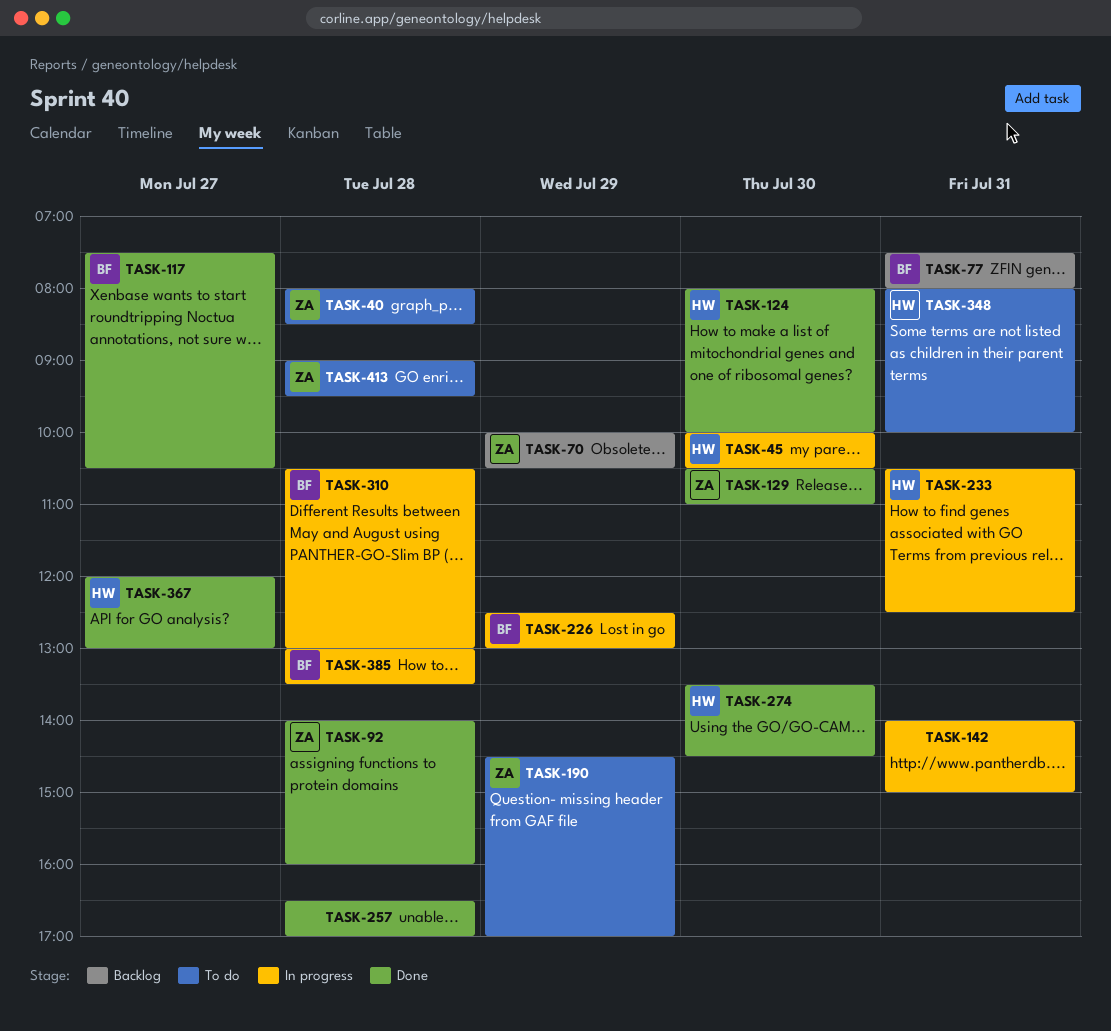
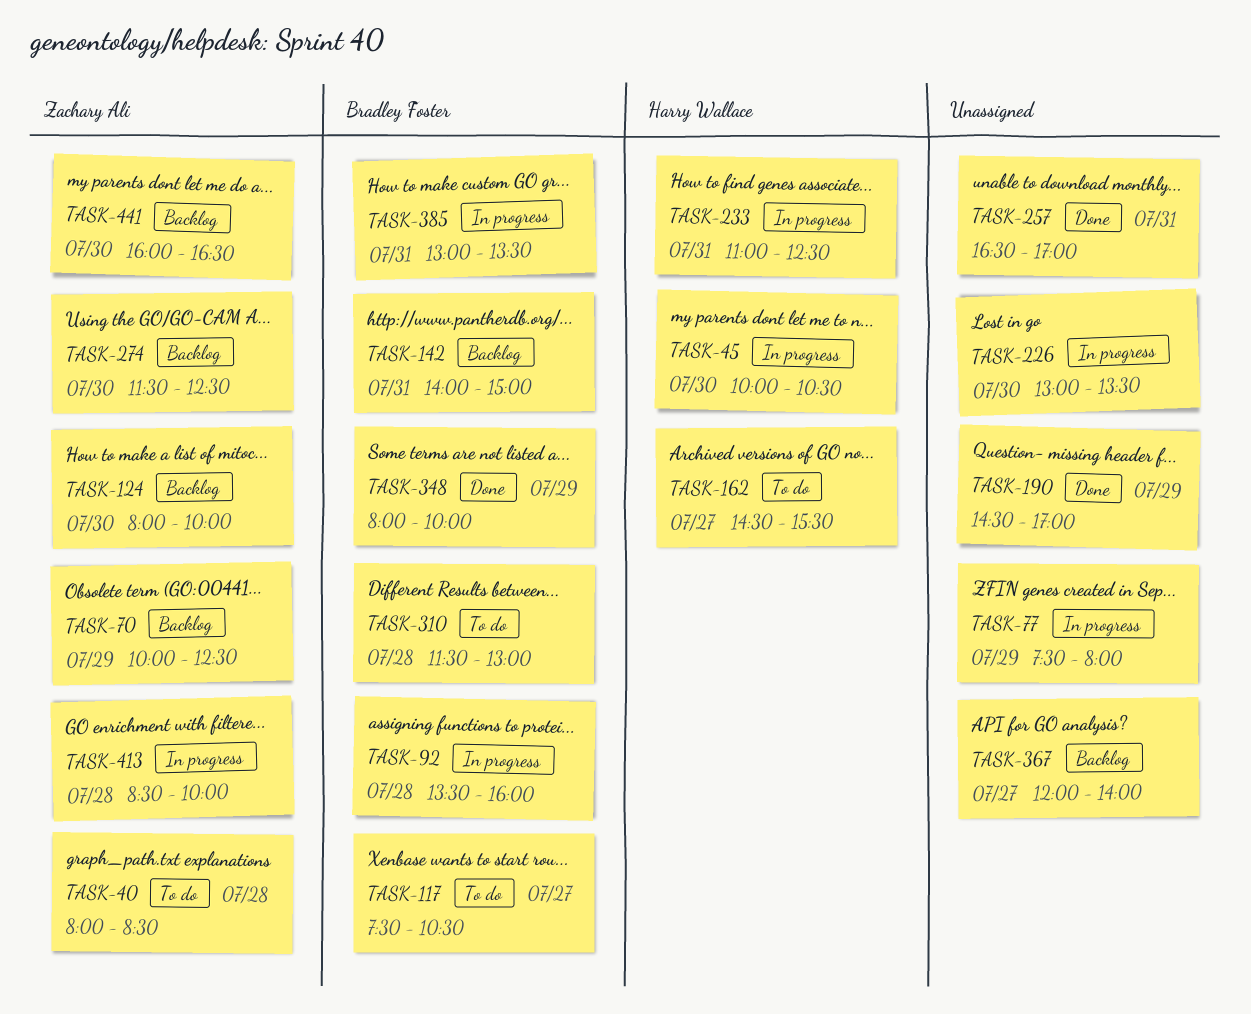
TASK-70, ends: 10:30 -> 12:30
TASK-77, status: Backlog -> In progress
TASK-77, owner: Bradley Foster -> none
TASK-77, day: Jul 31 -> Jul 29
TASK-92, status: Done -> In progress
TASK-92, owner: Zachary Ali -> Bradley Foster
TASK-92, begins: 14:00 -> 13:30
TASK-117, status: Done -> To do
TASK-124, status: Done -> Backlog
TASK-124, owner: Harry Wallace -> Zachary Ali
TASK-129: present -> none
TASK-142, status: In progress -> Backlog
TASK-142, owner: none -> Bradley Foster
TASK-162: none -> present
TASK-190, status: To do -> Done
TASK-190, owner: Zachary Ali -> none
TASK-226, owner: Bradley Foster -> none
TASK-226, day: Jul 29 -> Jul 30
TASK-226, begins: 12:30 -> 13:00
TASK-226, ends: 13:00 -> 13:30
TASK-233, begins: 10:30 -> 11:00
TASK-257, day: Jul 28 -> Jul 31
TASK-274, status: Done -> Backlog
TASK-274, owner: Harry Wallace -> Zachary Ali
TASK-274, begins: 13:30 -> 11:30
TASK-274, ends: 14:30 -> 12:30
TASK-310, status: In progress -> To do
TASK-310, begins: 10:30 -> 11:30
TASK-348, status: To do -> Done
TASK-348, owner: Harry Wallace -> Bradley Foster
TASK-348, day: Jul 31 -> Jul 29
TASK-367, status: Done -> Backlog
TASK-367, owner: Harry Wallace -> none
TASK-367, ends: 13:00 -> 14:00
TASK-385, day: Jul 28 -> Jul 31
TASK-413, status: To do -> In progress
TASK-413, begins: 09:00 -> 08:30
TASK-413, ends: 09:30 -> 10:00
TASK-441: none -> present

